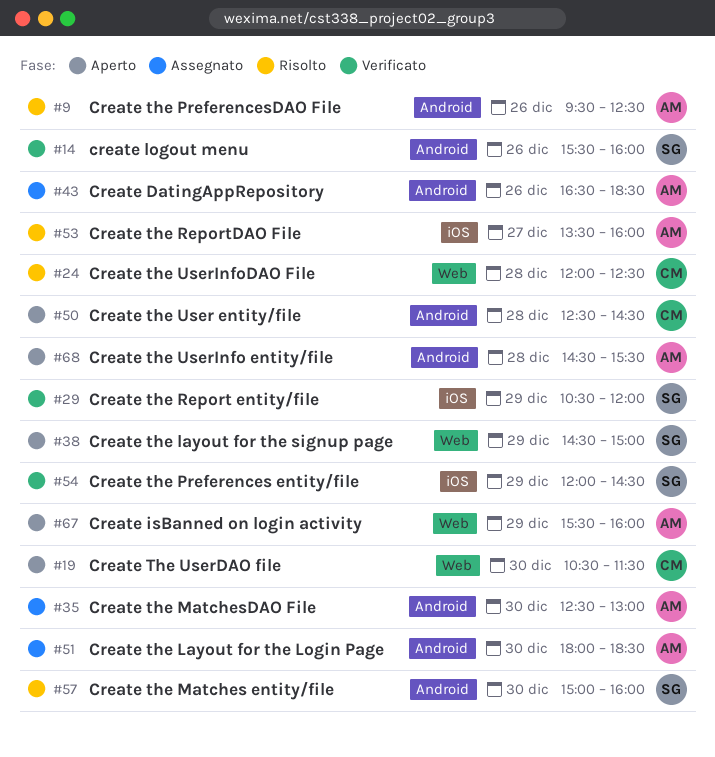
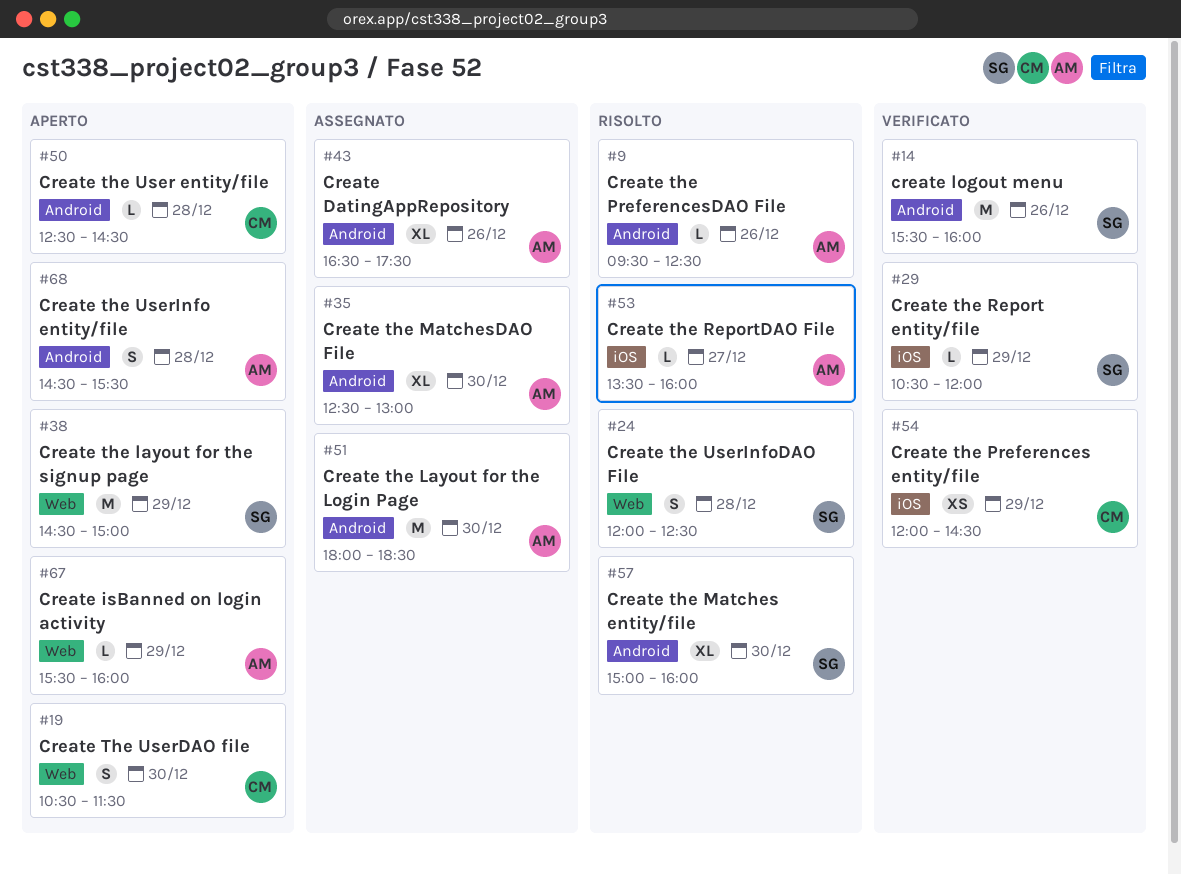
#24, owner: CM -> SG
#43, ends: 18:30 -> 17:30
#54, owner: SG -> CM

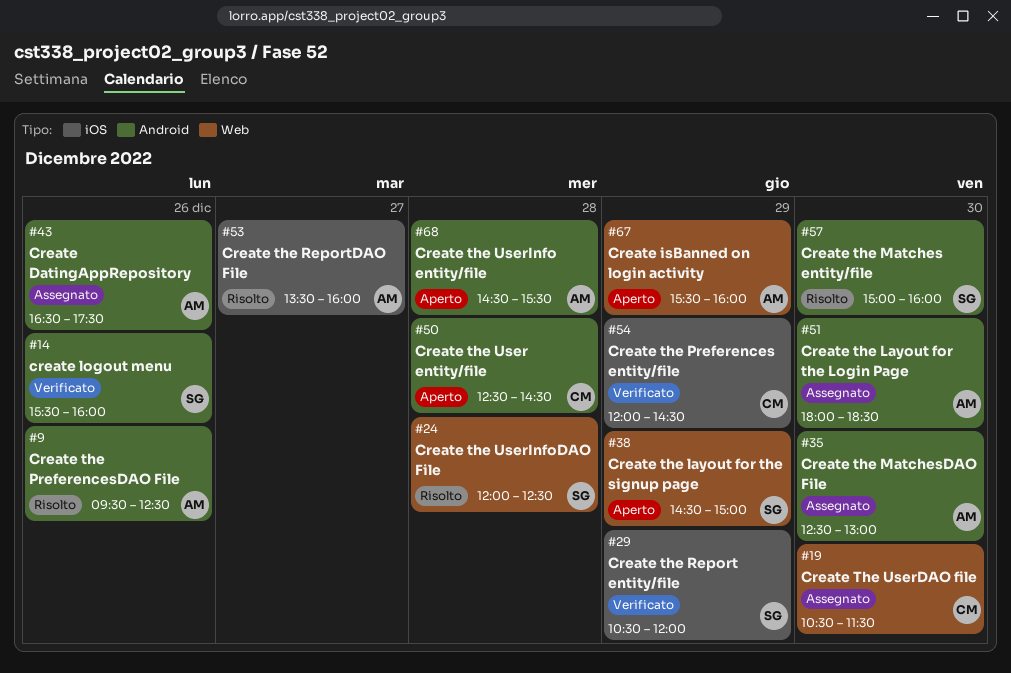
#19, status: Aperto -> Assegnato

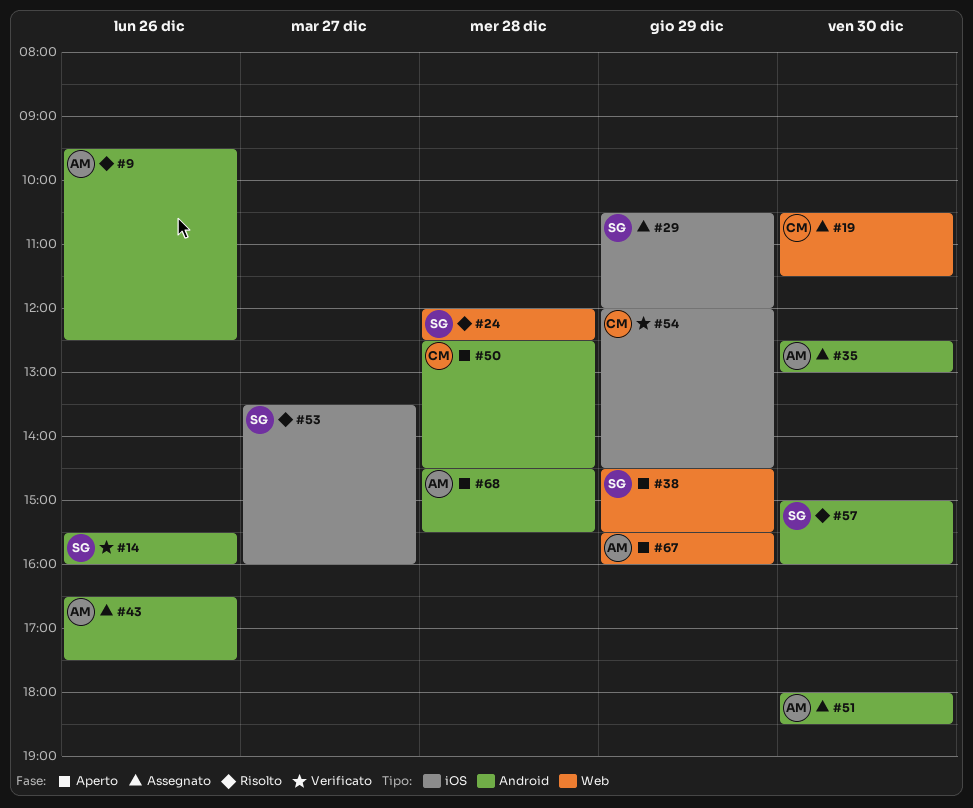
#29, status: Verificato -> Assegnato
#38, ends: 15:00 -> 15:30
#53, owner: AM -> SG

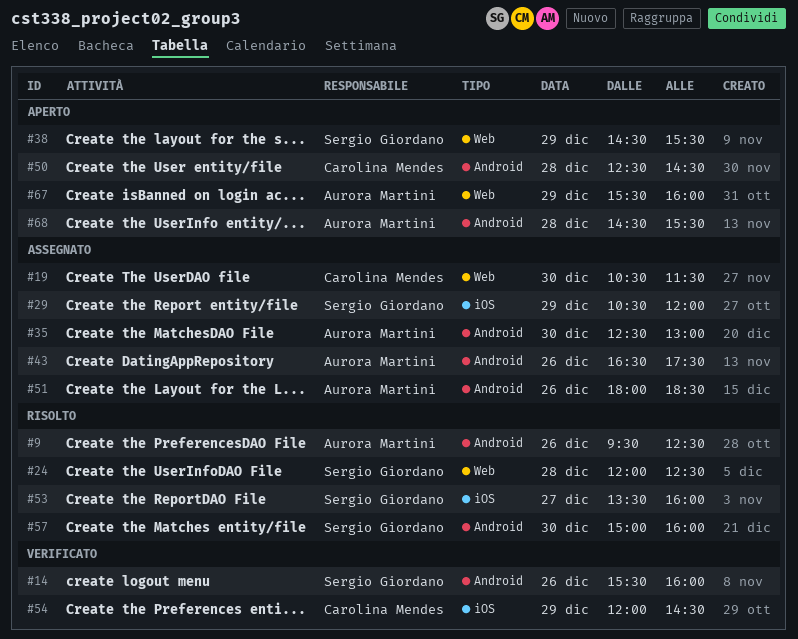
#51, day: Dec 30 -> Dec 26

